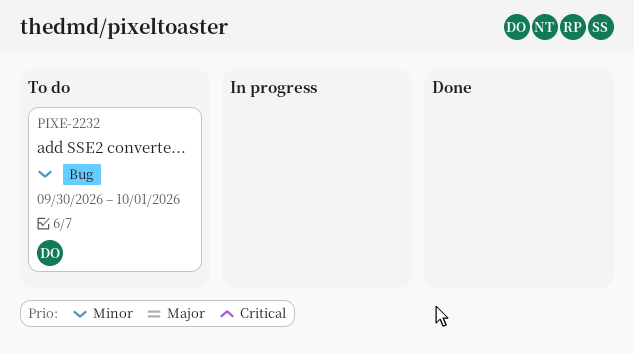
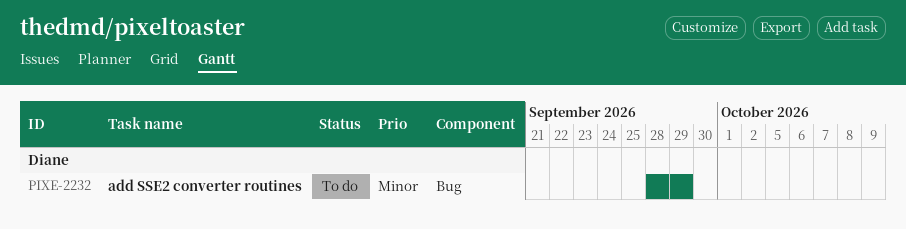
PIXE-2232, start: Sep 30 -> Sep 28
PIXE-2232, due: Oct 1 -> Sep 29

